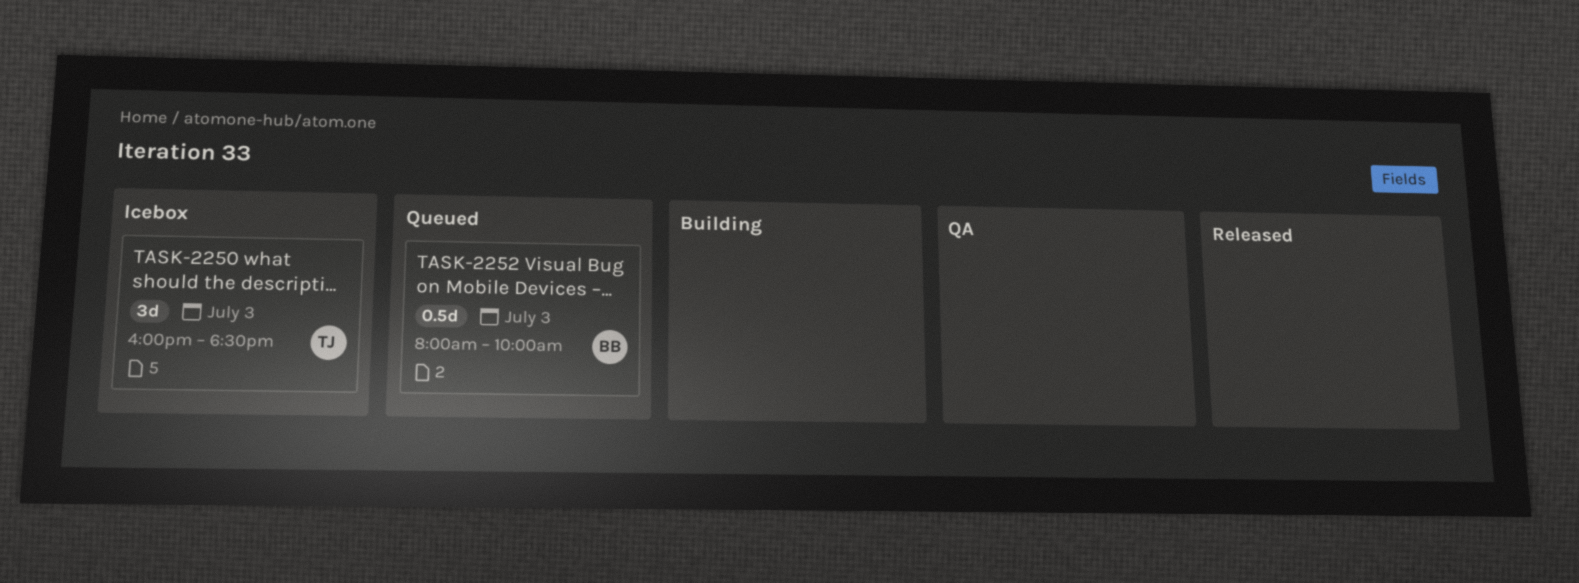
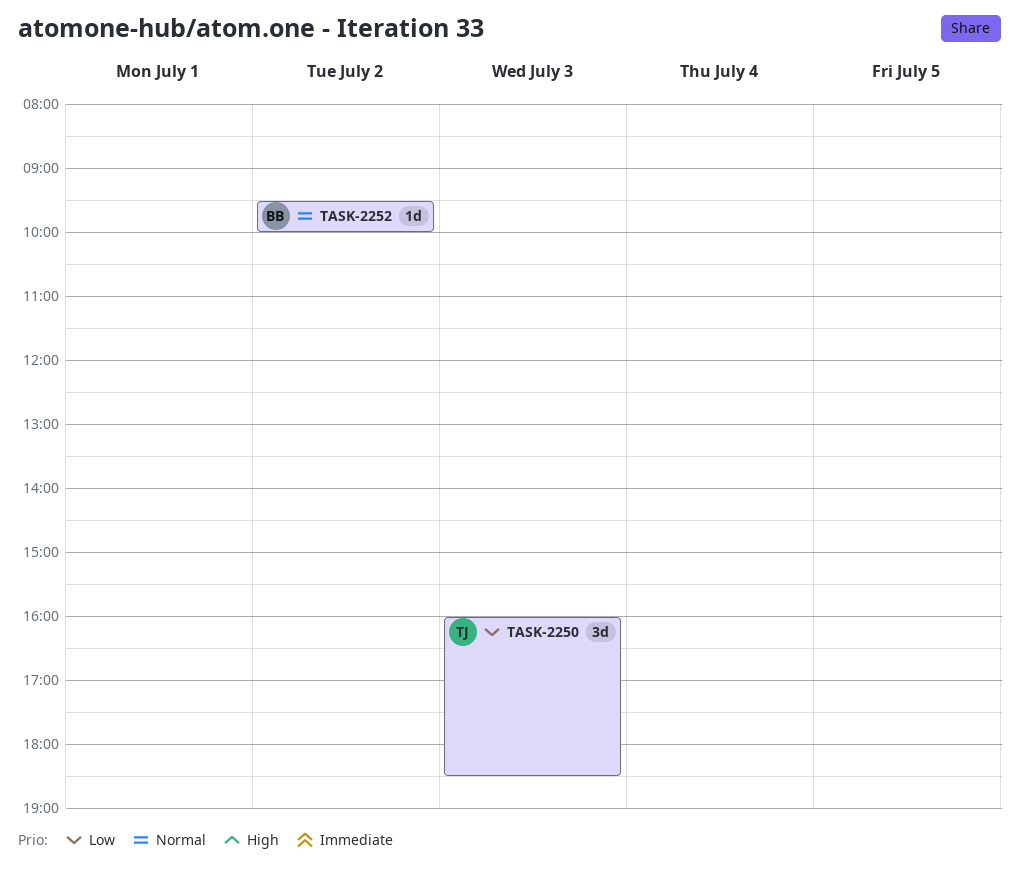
TASK-2252, estimate: 0.5d -> 1d
TASK-2252, day: Jul 3 -> Jul 2
TASK-2252, begins: 08:00 -> 09:30

